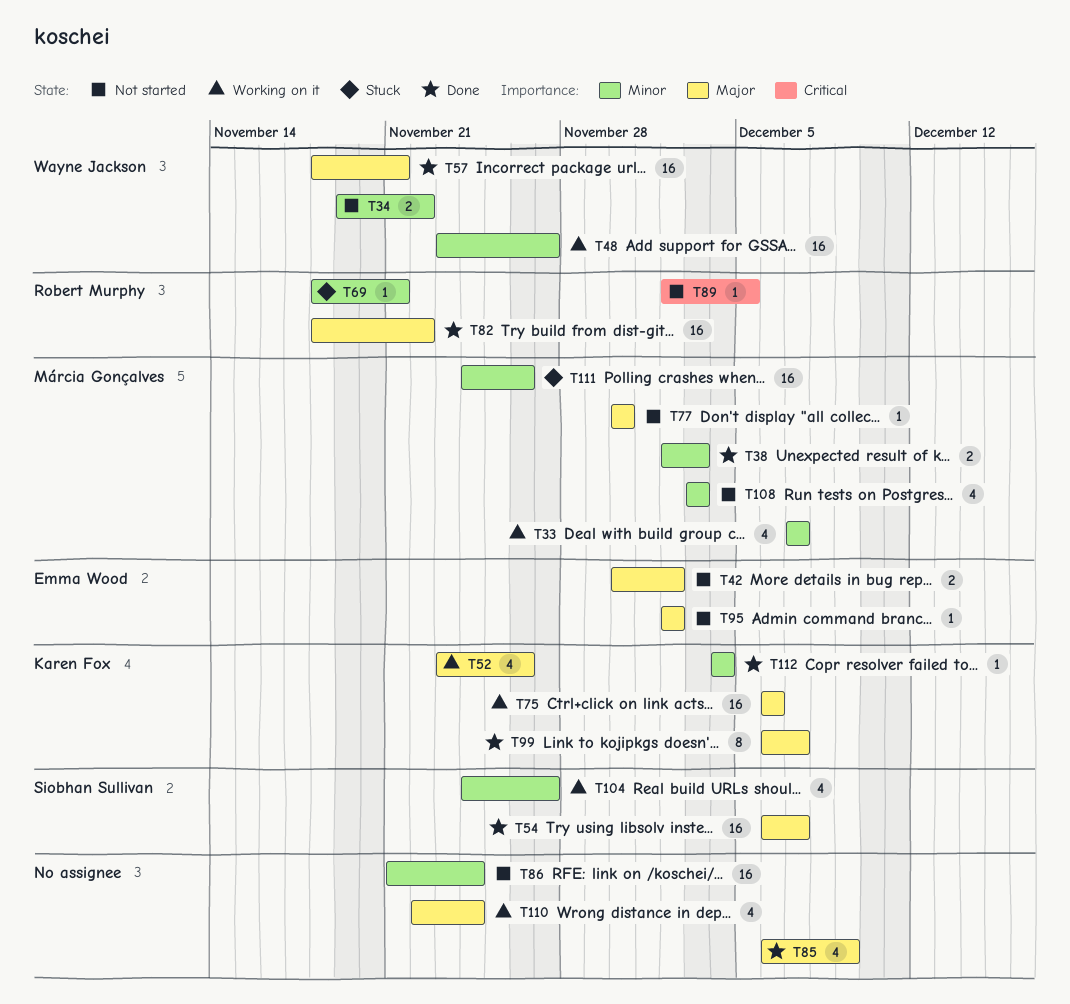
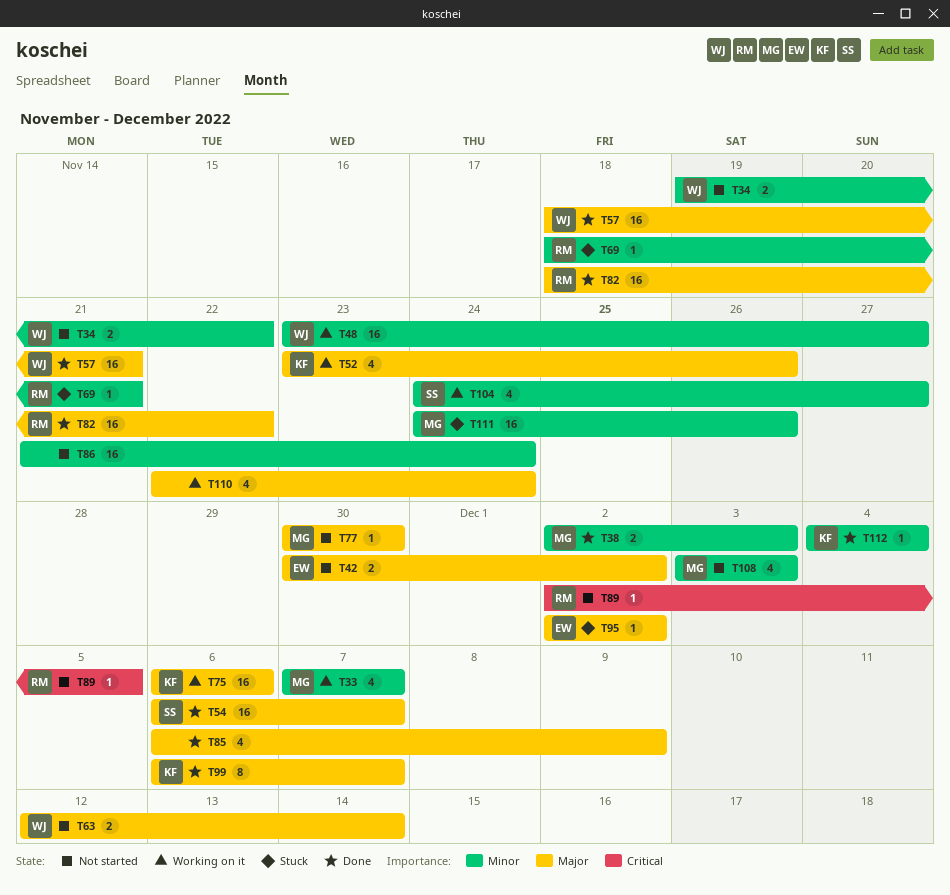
T63: none -> present
T95, status: Not started -> Stuck

